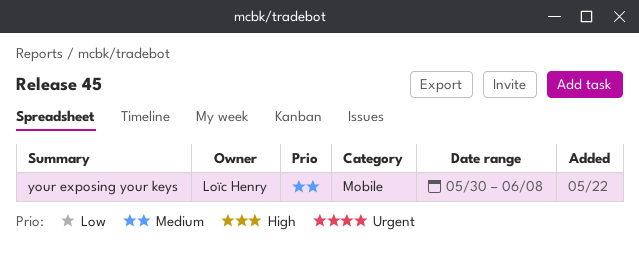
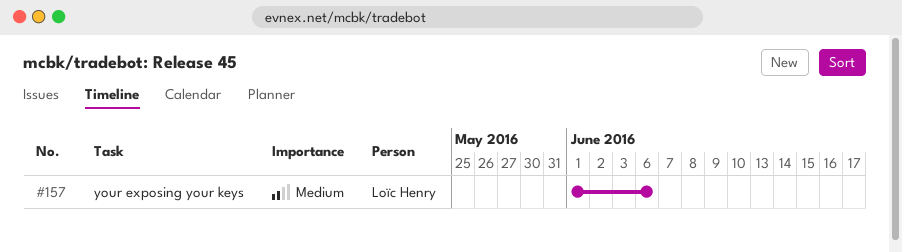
your exposing your keys, start: May 30 -> Jun 1
your exposing your keys, due: Jun 8 -> Jun 6

